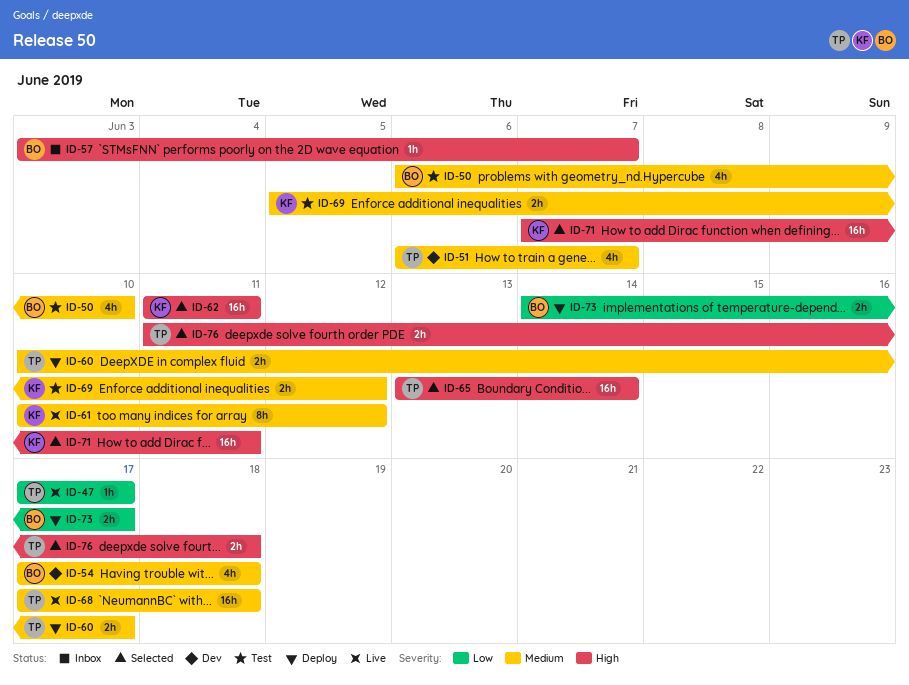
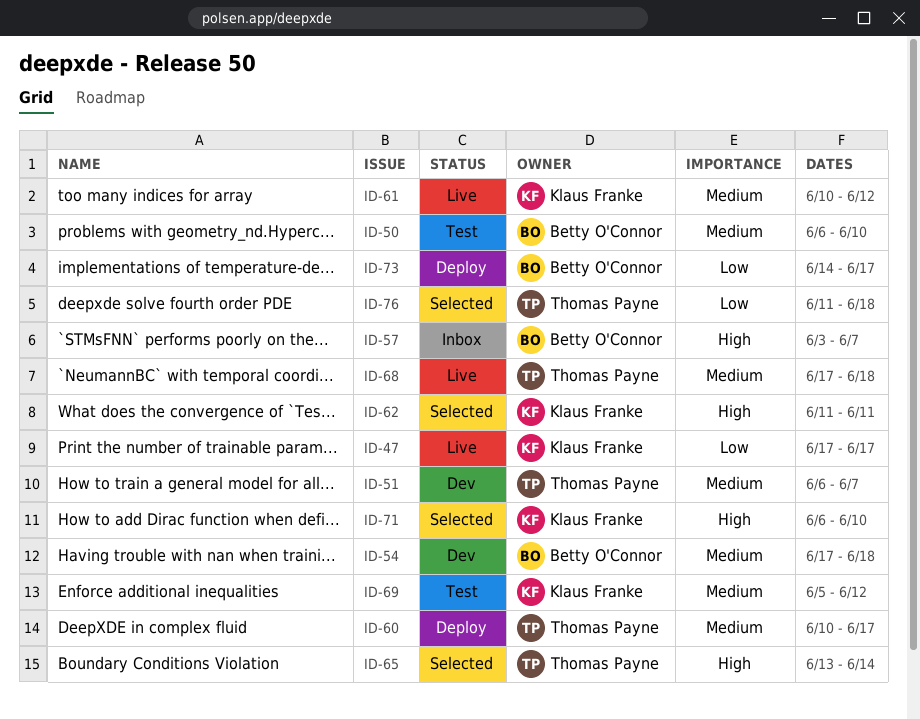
ID-47, owner: Thomas Payne -> Klaus Franke
ID-71, start: Jun 7 -> Jun 6
ID-71, due: Jun 11 -> Jun 10
ID-76, priority: High -> Low

